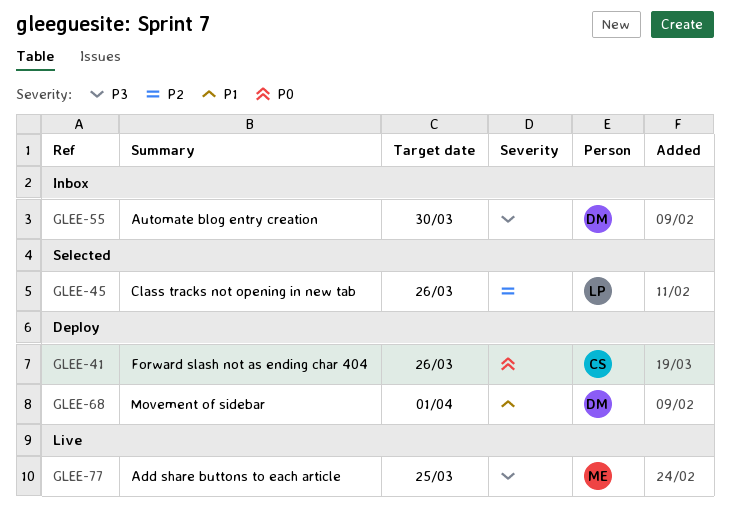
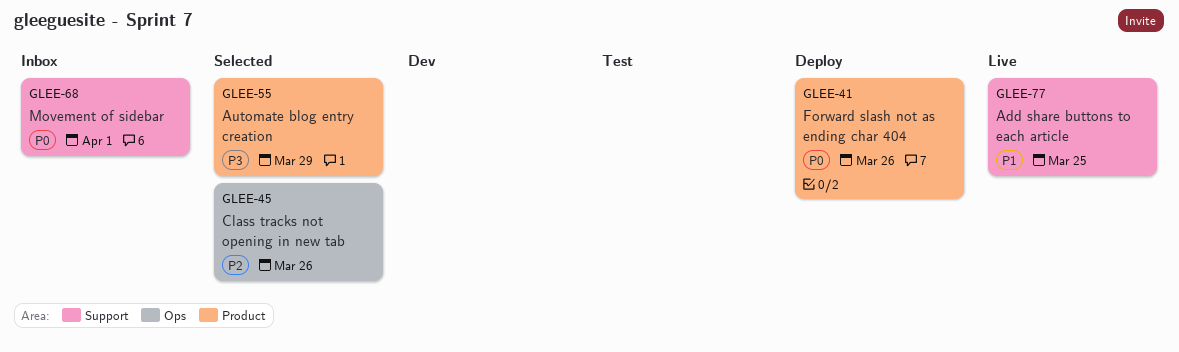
GLEE-55, status: Inbox -> Selected
GLEE-55, due: Mar 30 -> Mar 29
GLEE-68, status: Deploy -> Inbox
GLEE-68, priority: P1 -> P0
GLEE-77, priority: P3 -> P1

